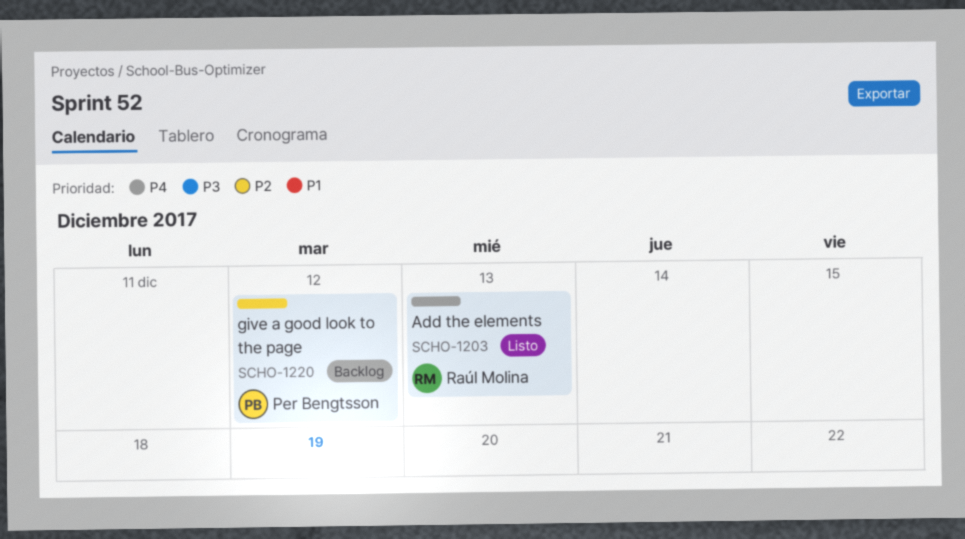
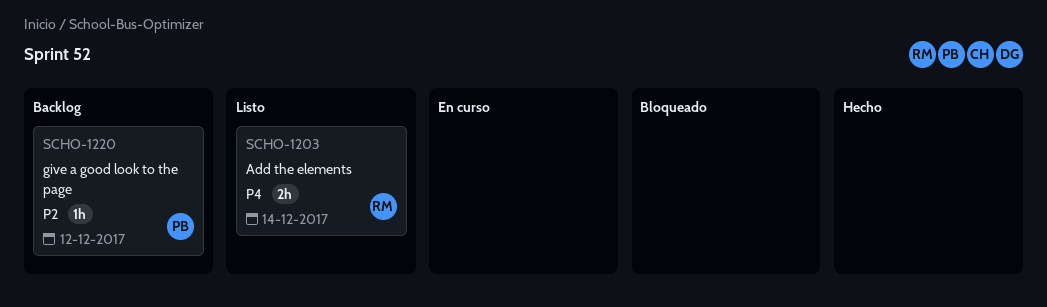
SCHO-1203, due: Dec 13 -> Dec 14

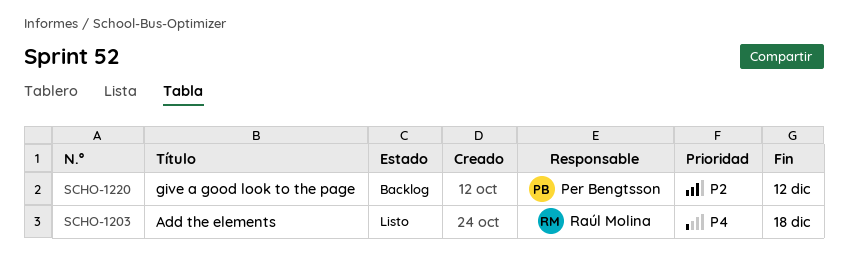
SCHO-1203, due: Dec 14 -> Dec 18

